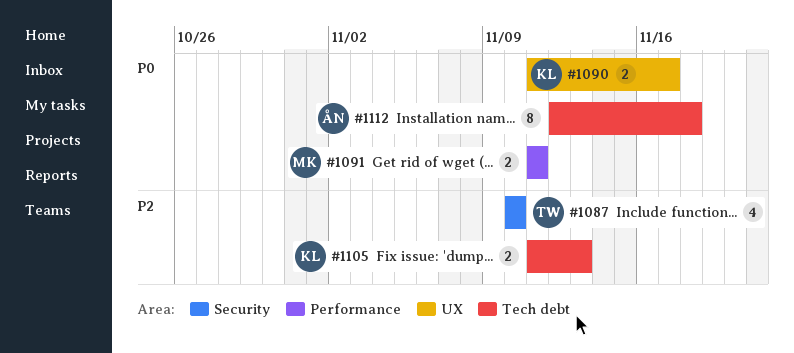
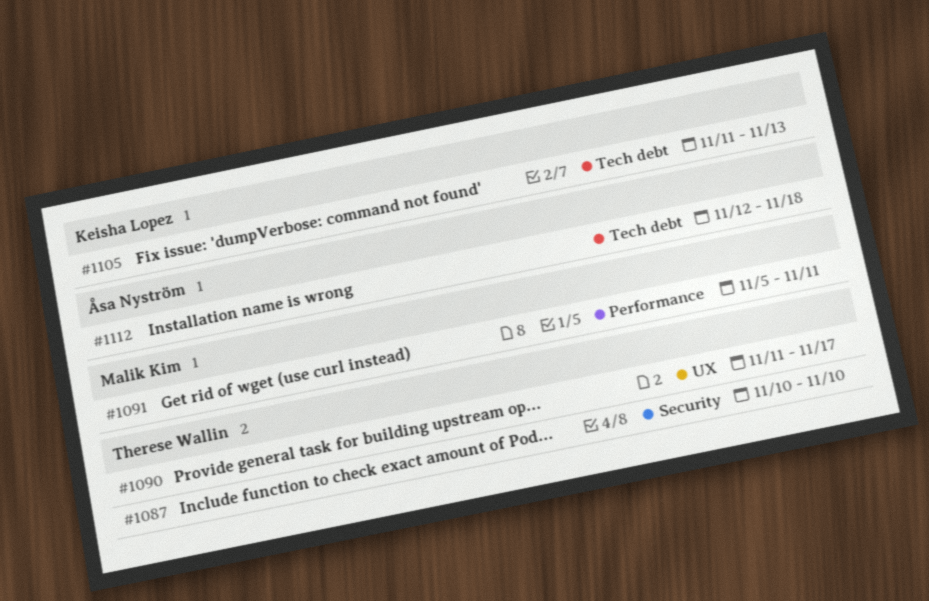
#1090, owner: Keisha Lopez -> Therese Wallin
#1091, start: Nov 11 -> Nov 5

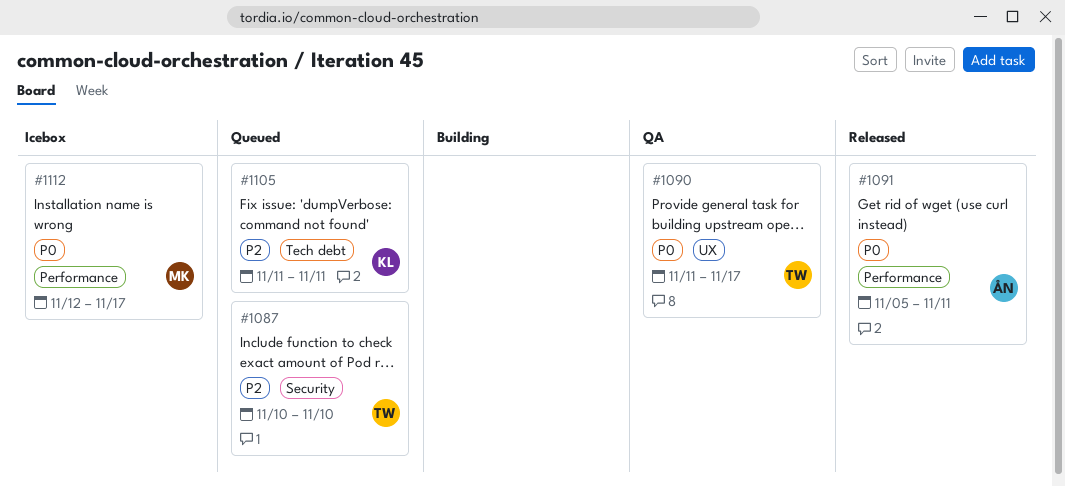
#1091, owner: Malik Kim -> Åsa Nyström
#1105, due: Nov 13 -> Nov 11
#1112, owner: Åsa Nyström -> Malik Kim
#1112, label: Tech debt -> Performance
#1112, due: Nov 18 -> Nov 17

